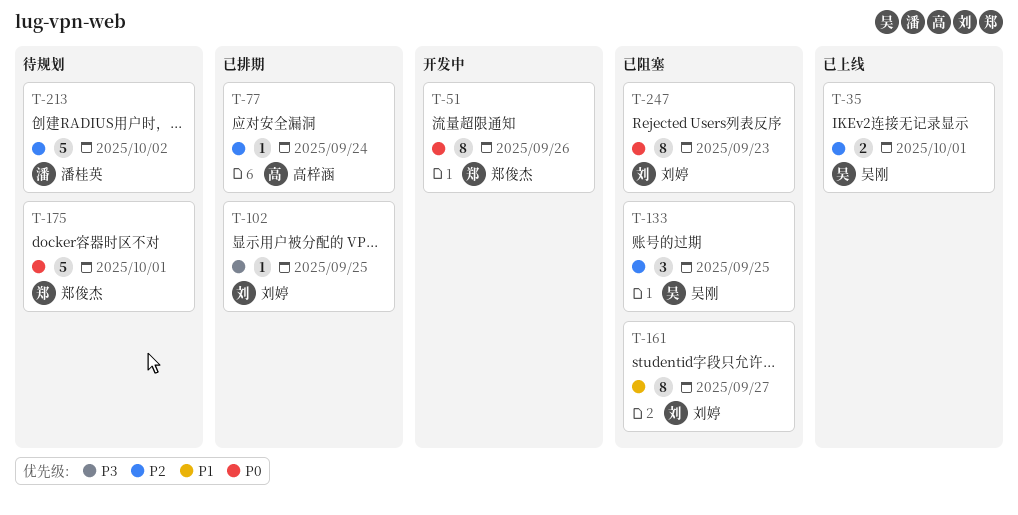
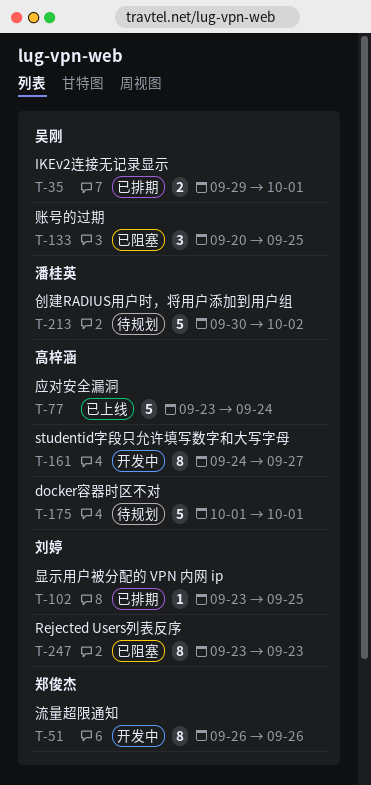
T-35, status: 已上线 -> 已排期
T-77, status: 已排期 -> 已上线
T-77, estimate: 1 -> 5
T-161, status: 已阻塞 -> 开发中
T-161, owner: 刘婷 -> 高梓涵
T-175, owner: 郑俊杰 -> 高梓涵

